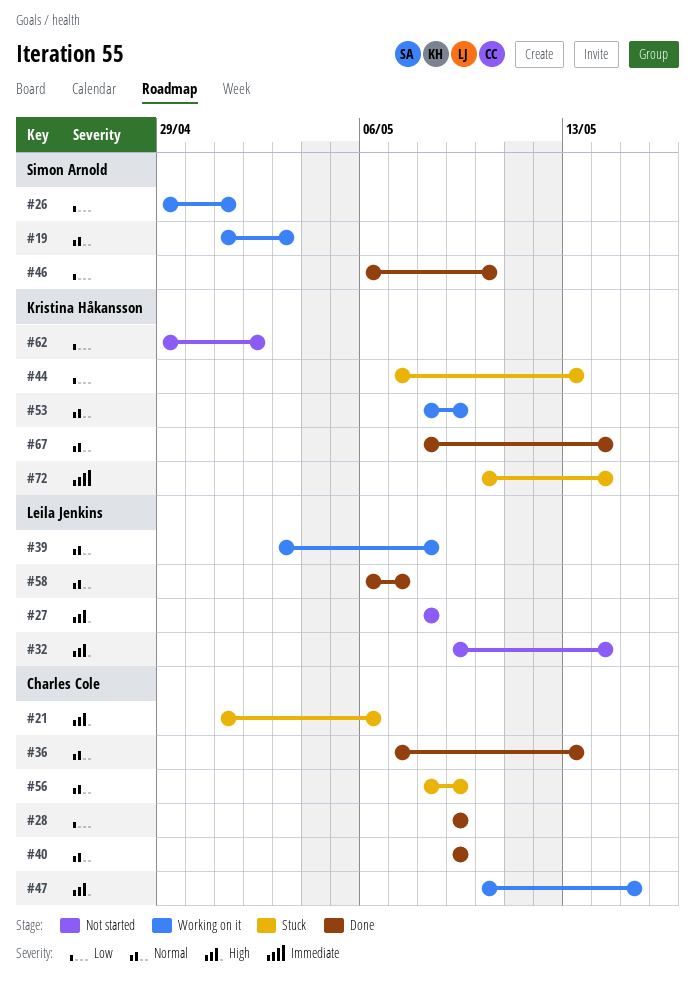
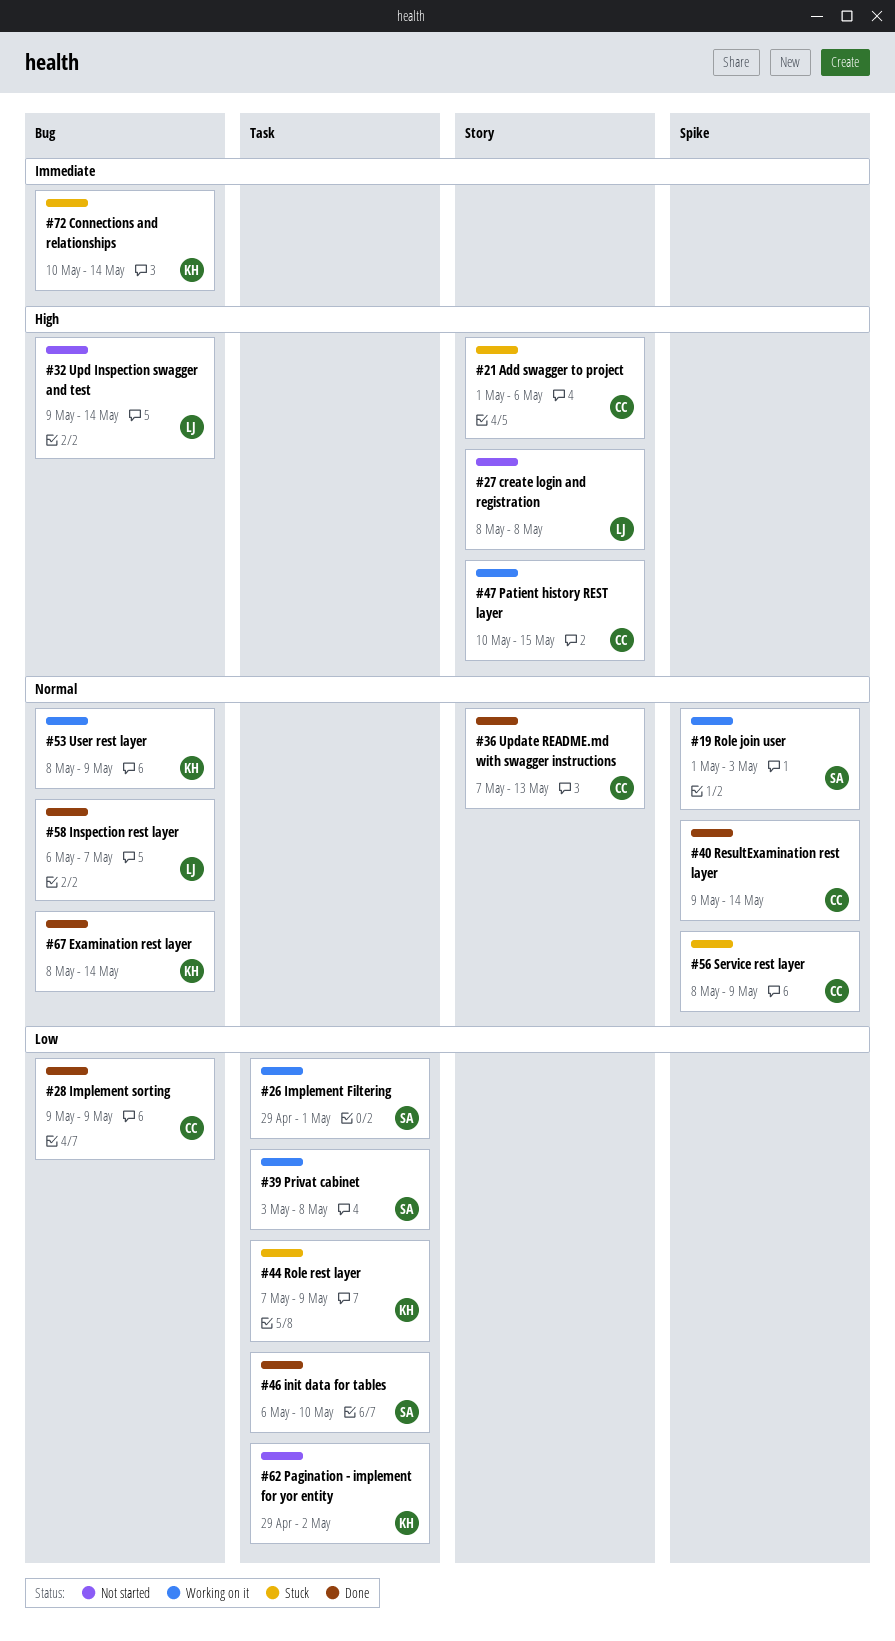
#39, owner: Leila Jenkins -> Simon Arnold
#39, priority: Normal -> Low
#40, due: May 9 -> May 14
#44, due: May 13 -> May 9

